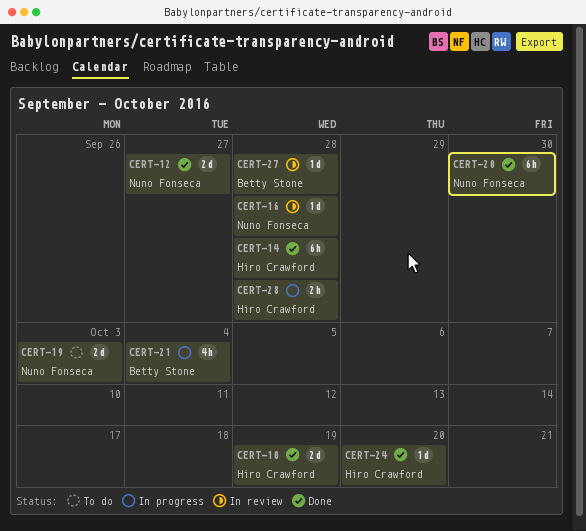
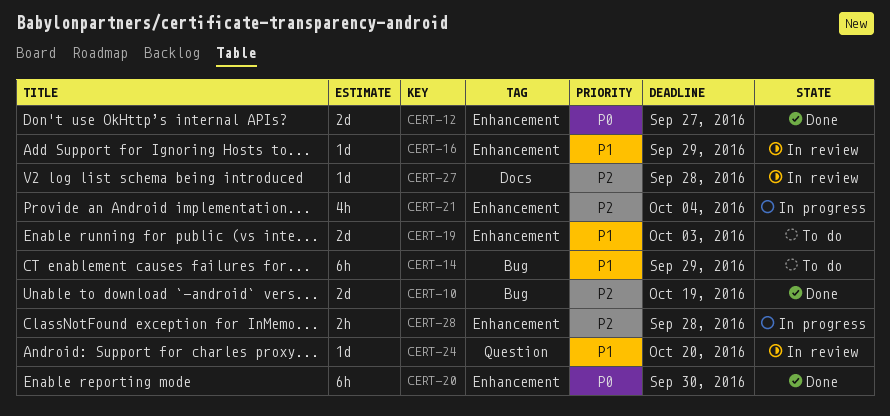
CERT-14, status: Done -> To do
CERT-14, due: Sep 28 -> Sep 29
CERT-16, due: Sep 28 -> Sep 29
CERT-24, status: Done -> In review

